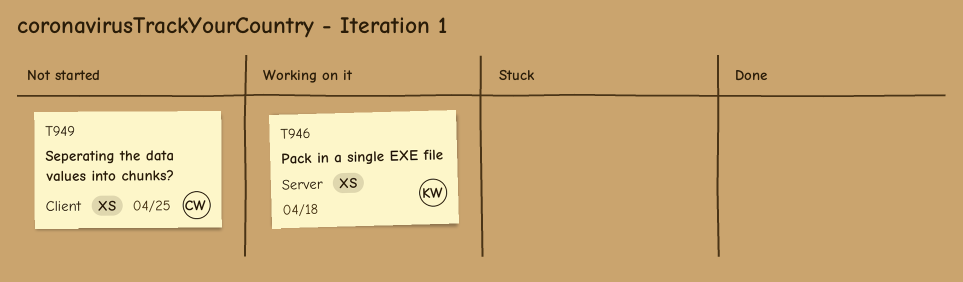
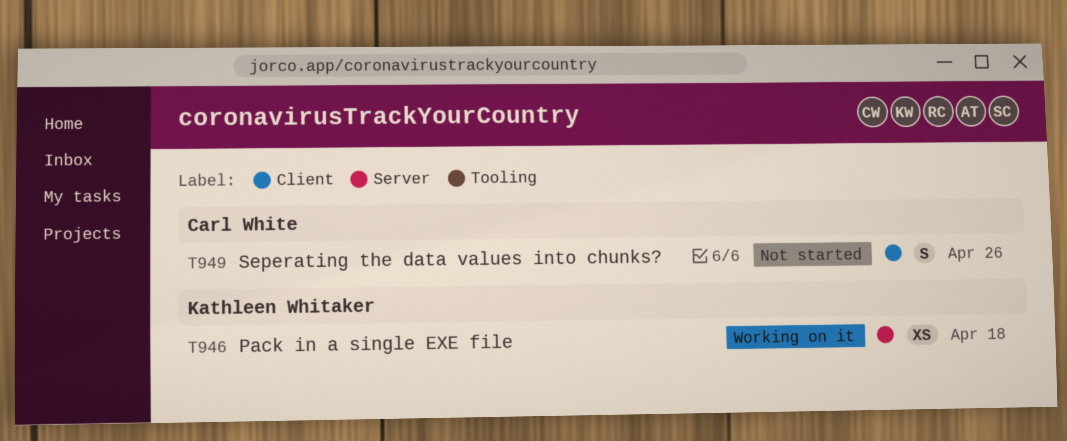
T949, estimate: XS -> S
T949, due: Apr 25 -> Apr 26

